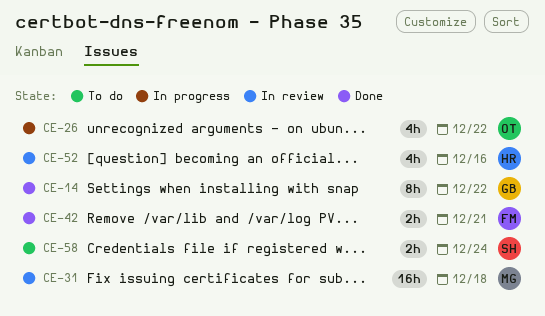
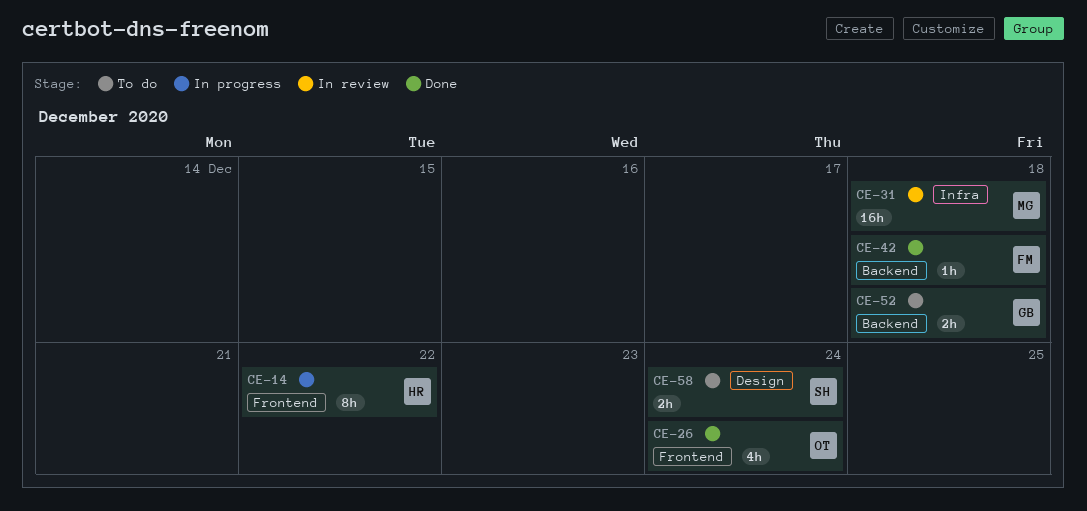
CE-14, status: Done -> In progress
CE-14, owner: GB -> HR
CE-26, status: In progress -> Done
CE-26, due: Dec 22 -> Dec 24
CE-42, estimate: 2h -> 1h
CE-42, due: Dec 21 -> Dec 18
CE-52, status: In review -> To do
CE-52, owner: HR -> GB
CE-52, estimate: 4h -> 2h
CE-52, due: Dec 16 -> Dec 18

